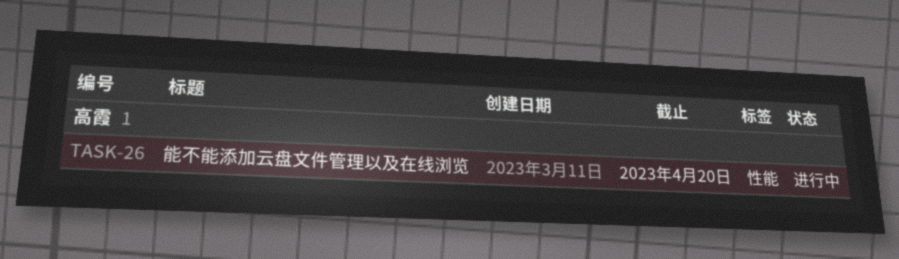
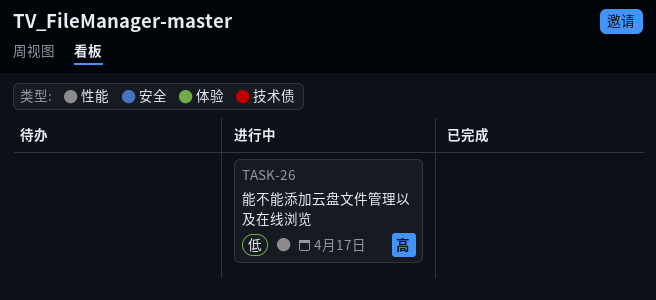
TASK-26, due: Apr 20 -> Apr 17

